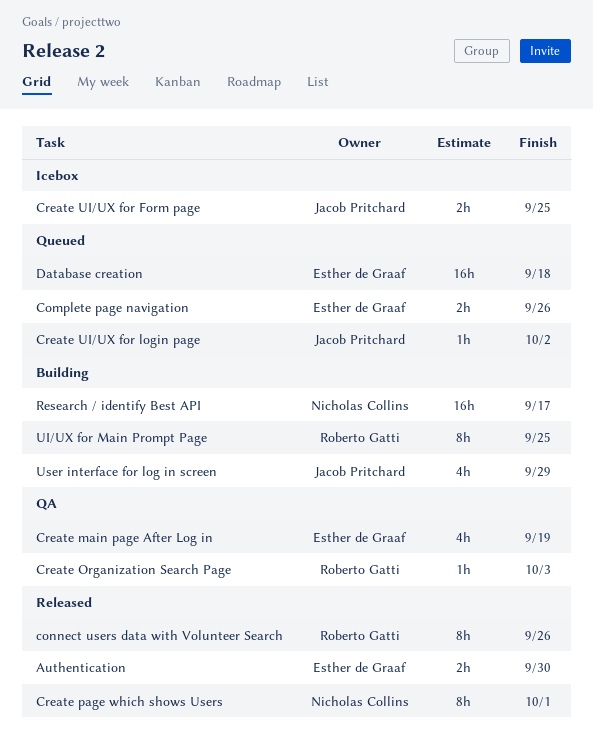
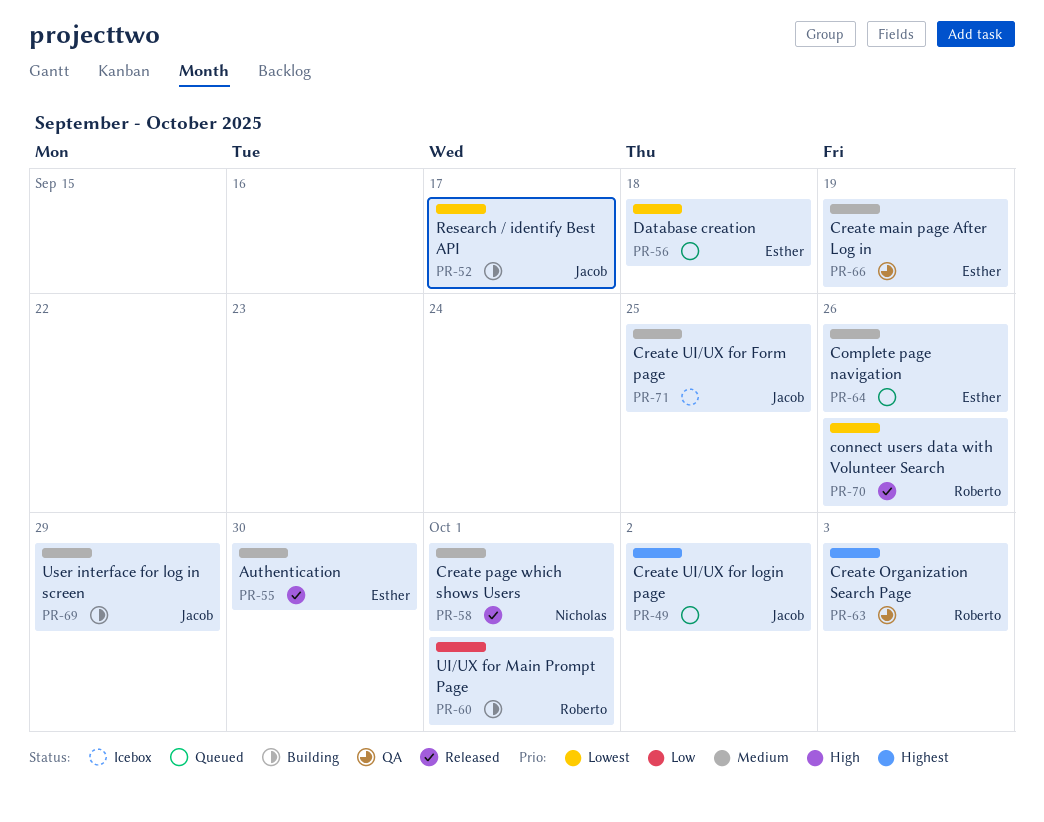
Research / identify Best API, owner: Nicholas Collins -> Jacob Pritchard
UI/UX for Main Prompt Page, due: Sep 25 -> Oct 1

